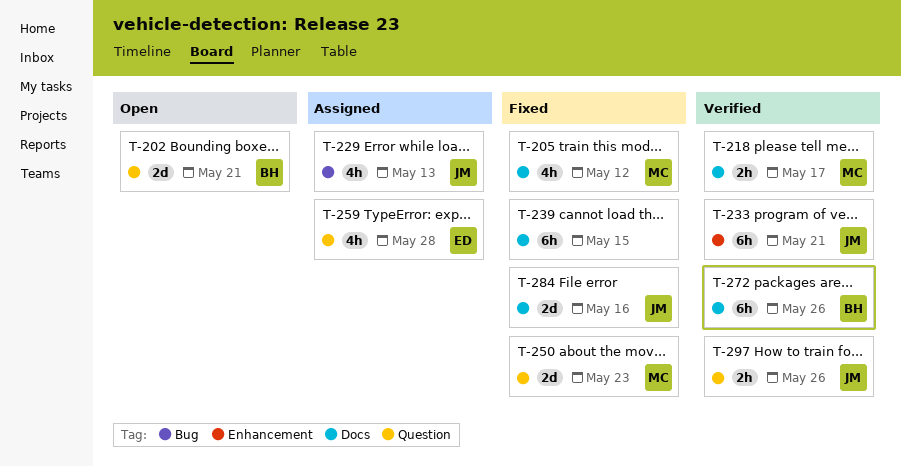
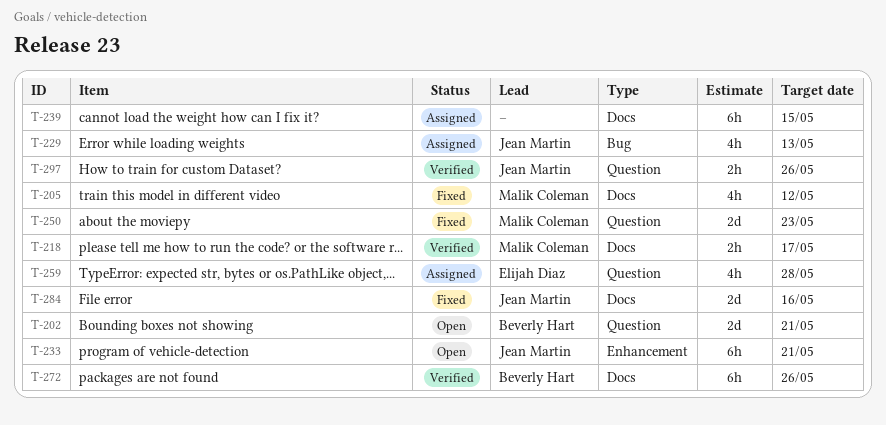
T-233, status: Verified -> Open
T-239, status: Fixed -> Assigned

